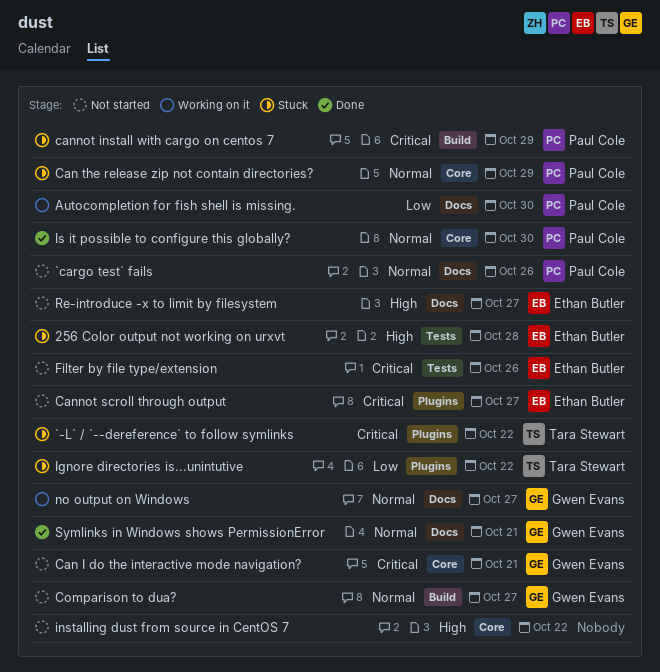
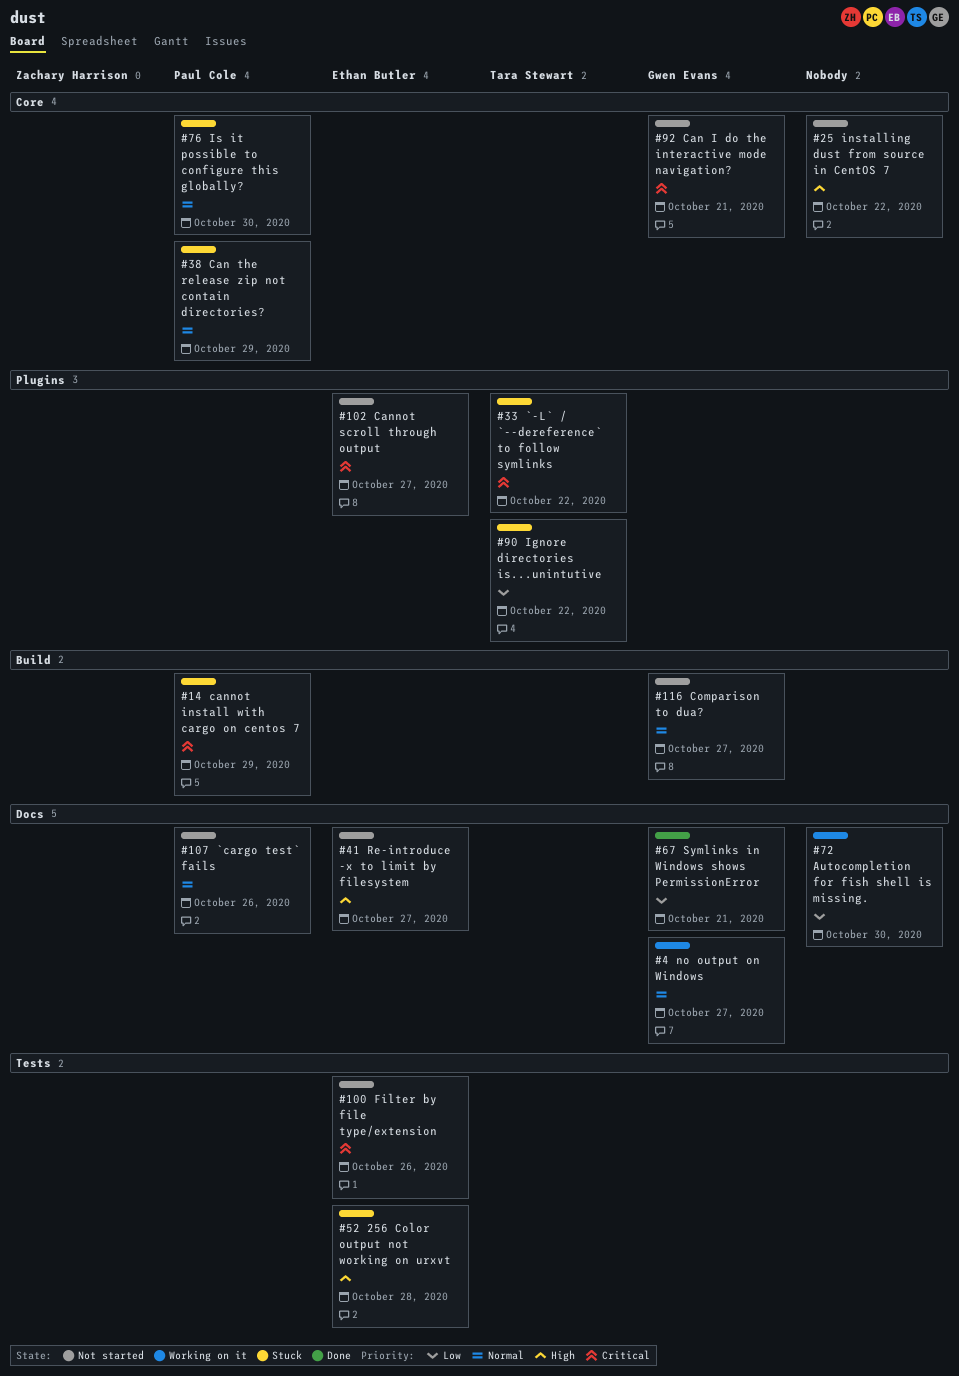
Autocompletion for fish shell is missing., owner: Paul Cole -> none
Is it possible to configure this globally?, status: Done -> Stuck
Symlinks in Windows shows PermissionError, priority: Normal -> Low

